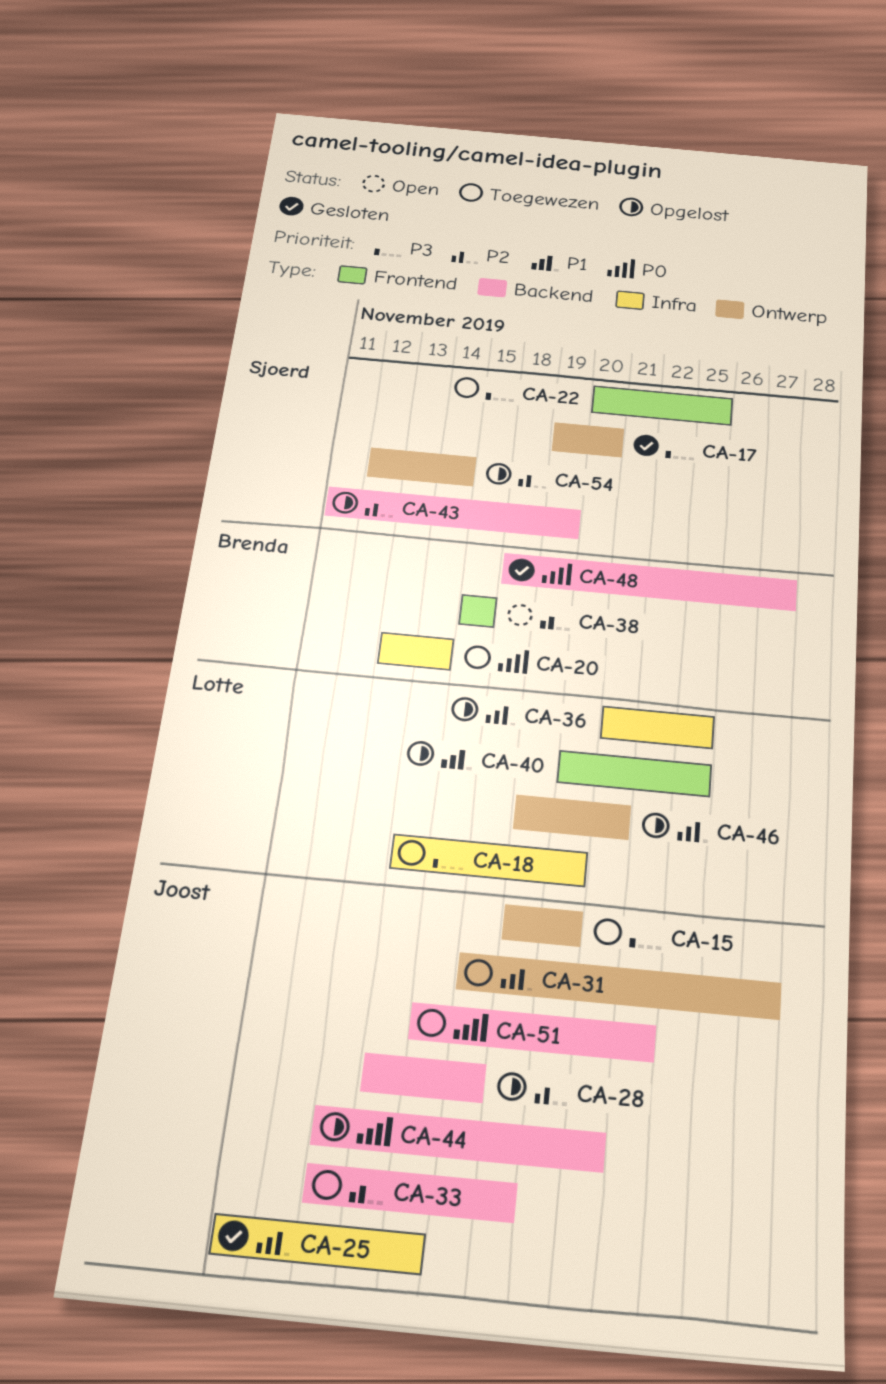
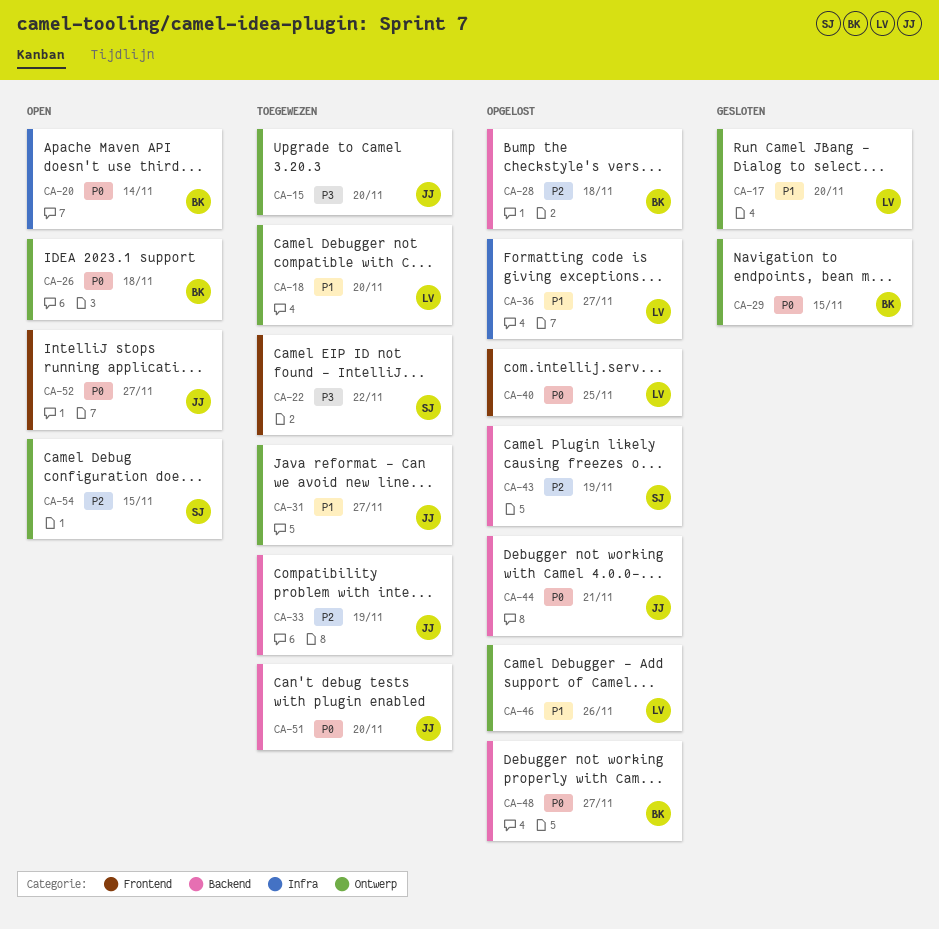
CA-17, owner: Sjoerd -> Lotte
CA-17, priority: P3 -> P1
CA-18, priority: P3 -> P1
CA-18, label: Infra -> Ontwerp
CA-20, status: Toegewezen -> Open
CA-22, due: Nov 25 -> Nov 22
CA-25: present -> none
CA-26: none -> present
CA-28, owner: Joost -> Brenda
CA-29: none -> present
CA-36, due: Nov 25 -> Nov 27
CA-38: present -> none
CA-40, priority: P1 -> P0
CA-46, due: Nov 21 -> Nov 26
CA-48, status: Gesloten -> Opgelost
CA-51, due: Nov 22 -> Nov 20
CA-52: none -> present
CA-54, status: Opgelost -> Open
CA-54, due: Nov 14 -> Nov 15

